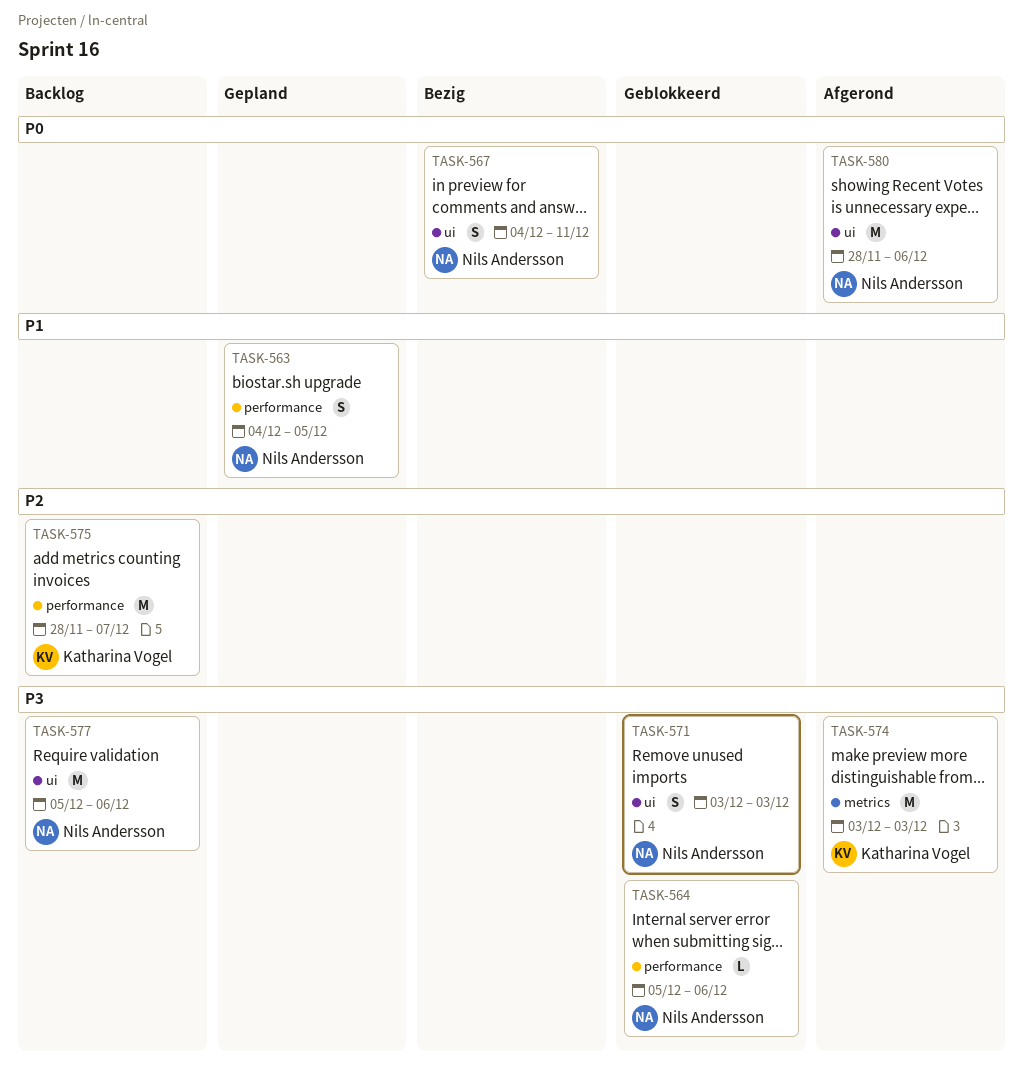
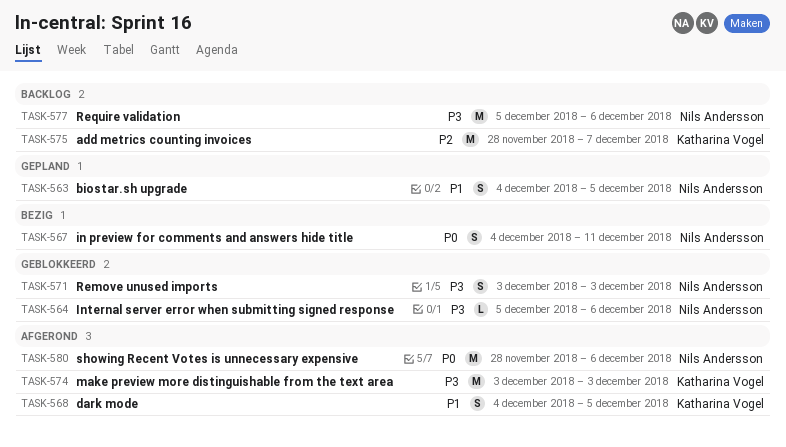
TASK-568: none -> present

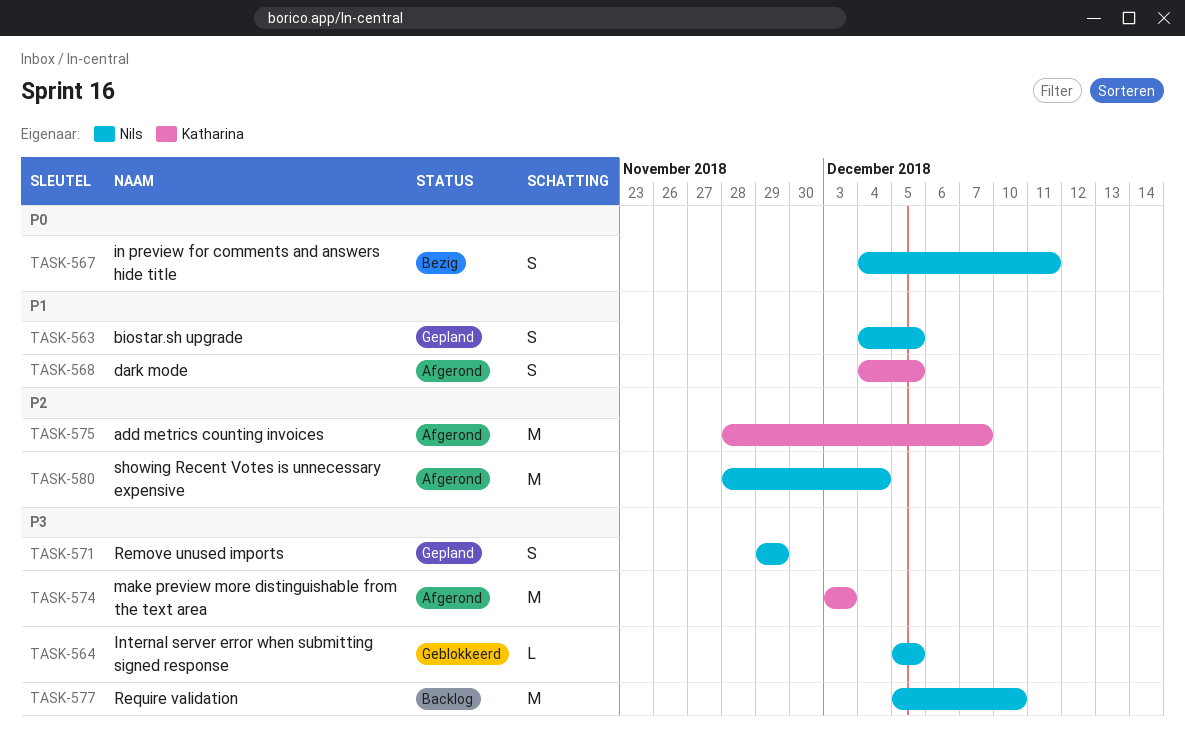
TASK-564, due: Dec 6 -> Dec 5
TASK-571, status: Geblokkeerd -> Gepland
TASK-571, start: Dec 3 -> Nov 29
TASK-571, due: Dec 3 -> Nov 29
TASK-575, status: Backlog -> Afgerond
TASK-577, due: Dec 6 -> Dec 10
TASK-580, priority: P0 -> P2
TASK-580, due: Dec 6 -> Dec 4

